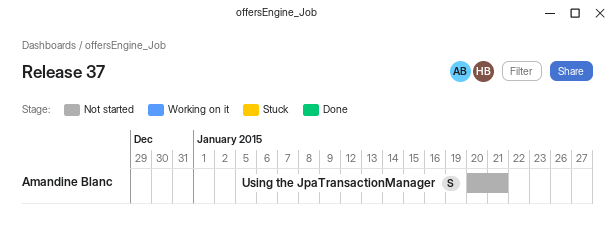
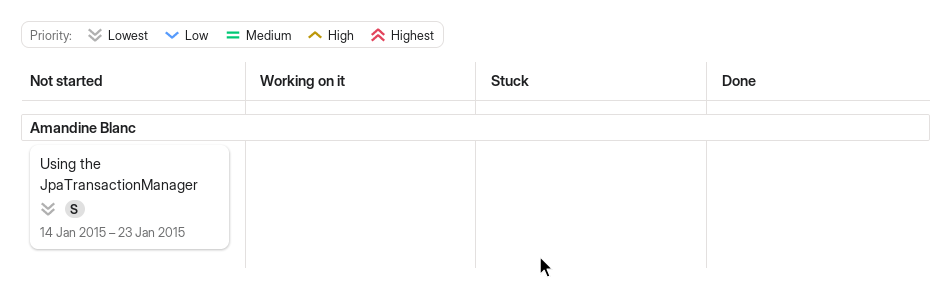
Using the JpaTransactionManager, start: Jan 20 -> Jan 14
Using the JpaTransactionManager, due: Jan 21 -> Jan 23

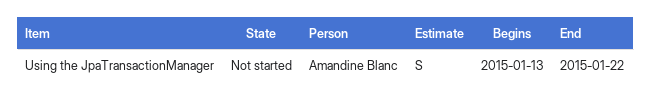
Using the JpaTransactionManager, start: Jan 14 -> Jan 13
Using the JpaTransactionManager, due: Jan 23 -> Jan 22

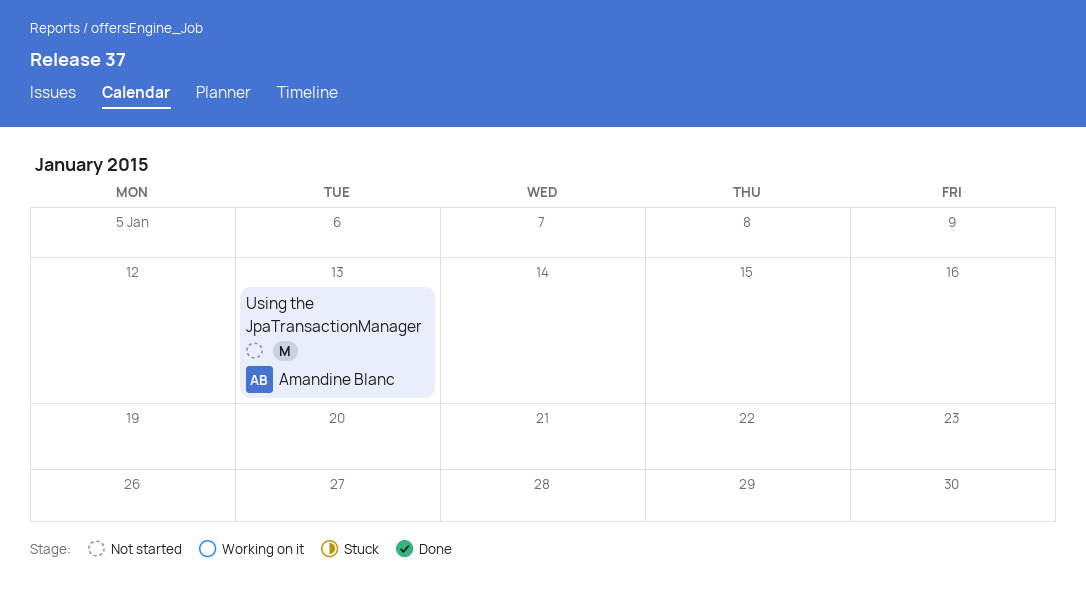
Using the JpaTransactionManager, estimate: S -> M
Using the JpaTransactionManager, due: Jan 22 -> Jan 13

